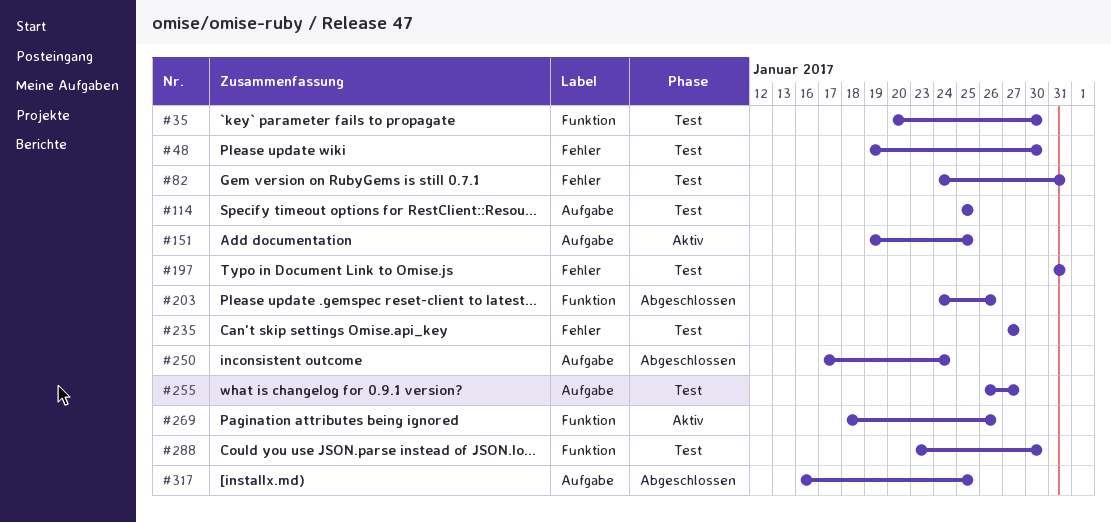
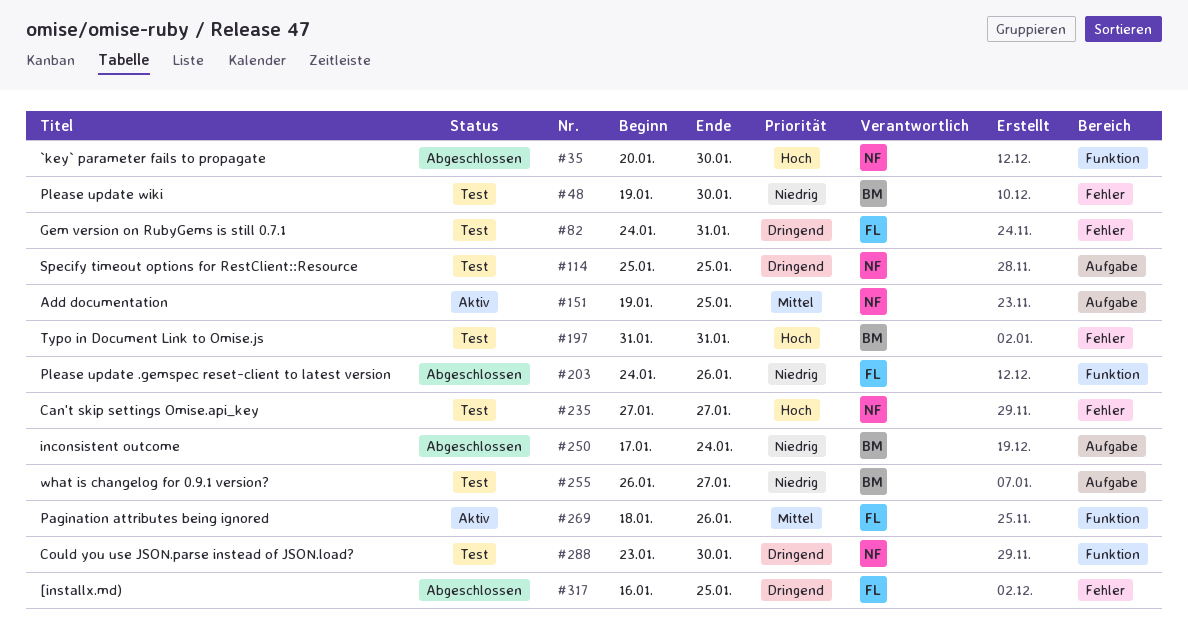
#35, status: Test -> Abgeschlossen
#317, label: Aufgabe -> Fehler

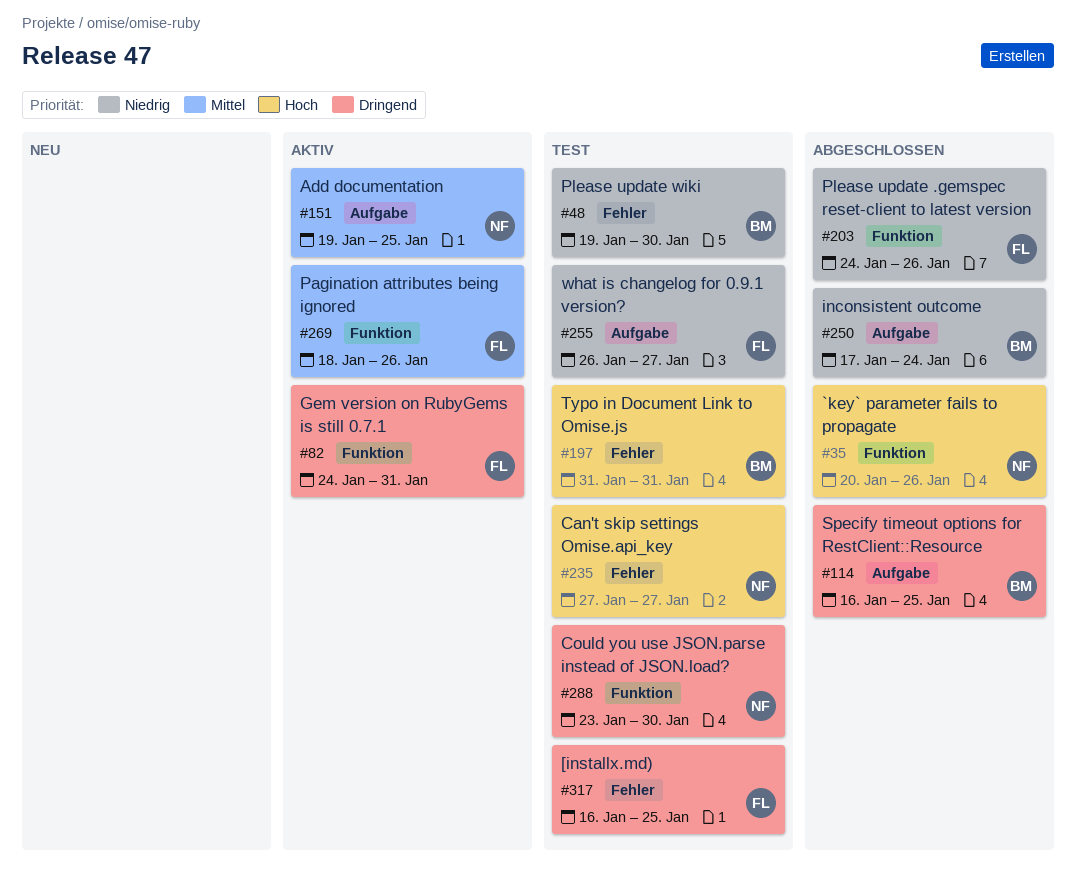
#35, due: Jan 30 -> Jan 26
#82, status: Test -> Aktiv
#82, label: Fehler -> Funktion
#114, status: Test -> Abgeschlossen
#114, owner: NF -> BM
#114, start: Jan 25 -> Jan 16
#255, owner: BM -> FL
#317, status: Abgeschlossen -> Test

